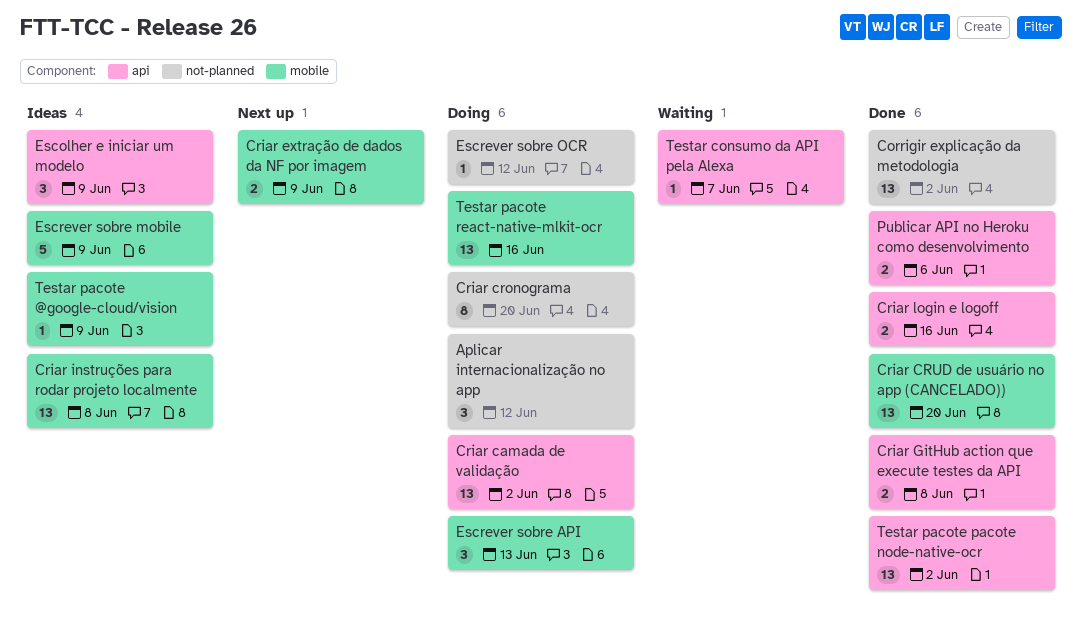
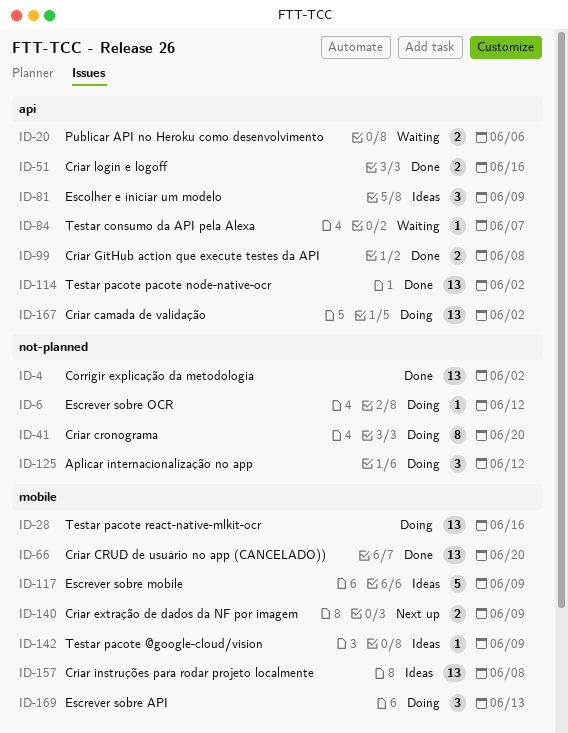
Publicar API no Heroku como desenvolvimento, status: Done -> Waiting

